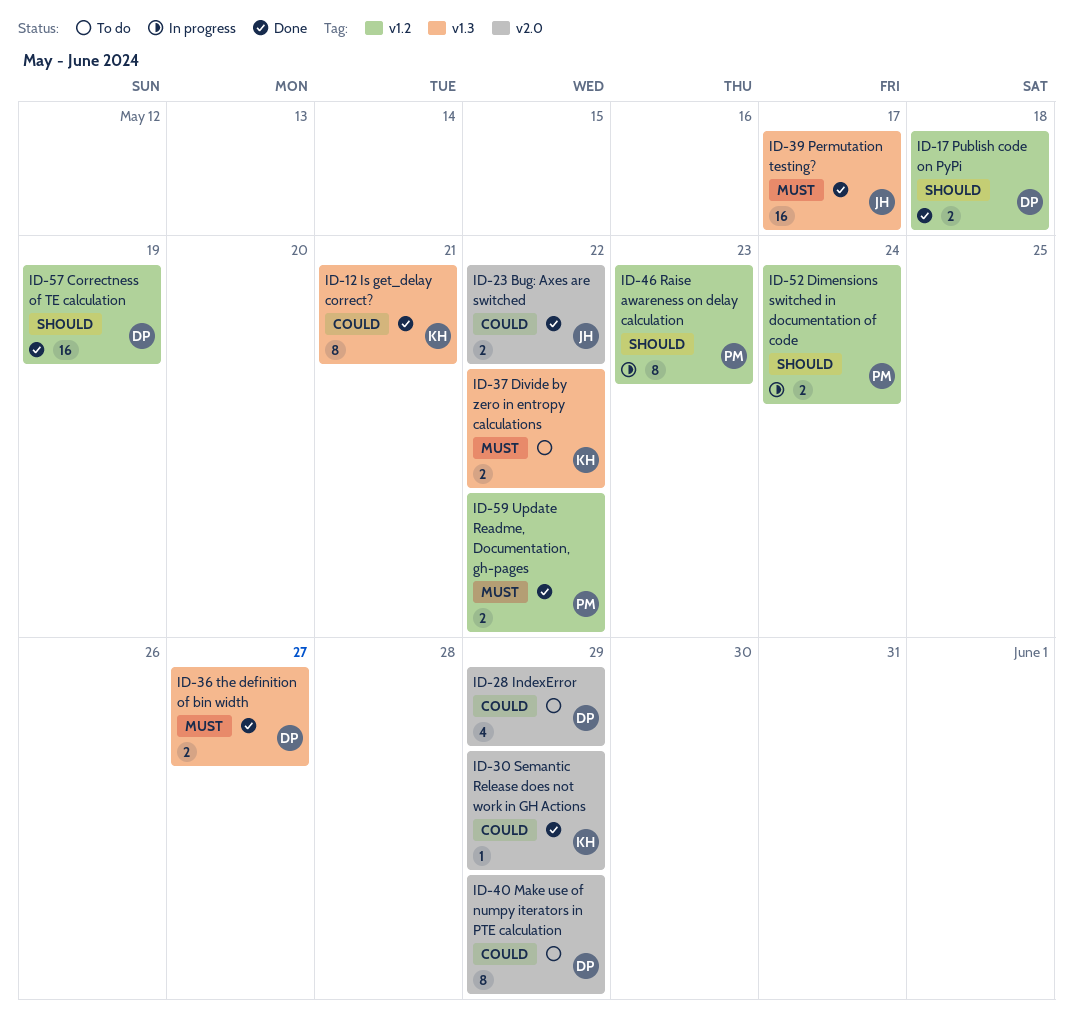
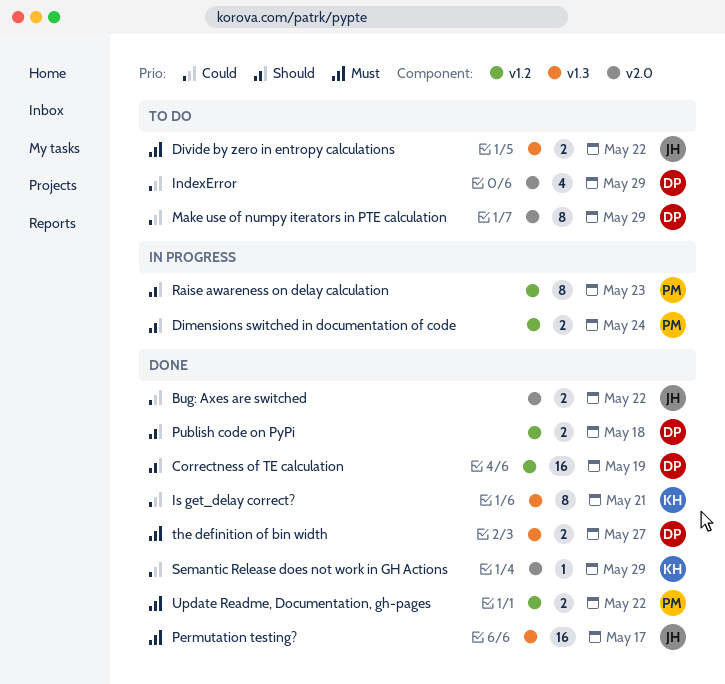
Divide by zero in entropy calculations, owner: KH -> JH

